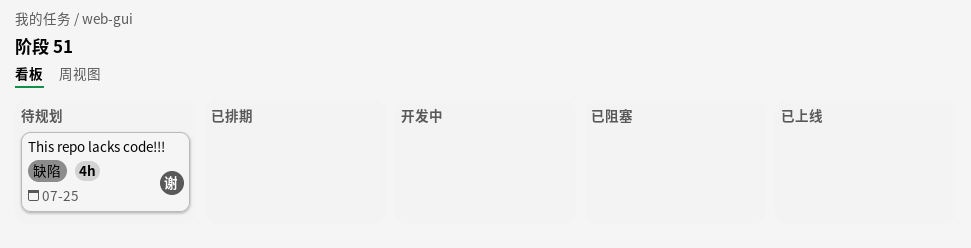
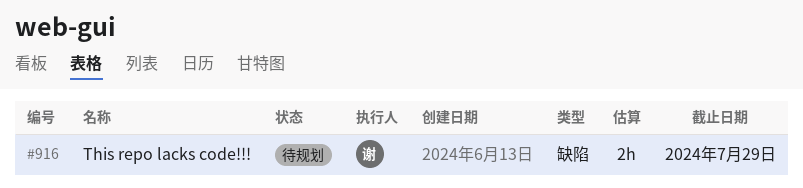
This repo lacks code!!!, estimate: 4h -> 2h
This repo lacks code!!!, due: Jul 25 -> Jul 29

